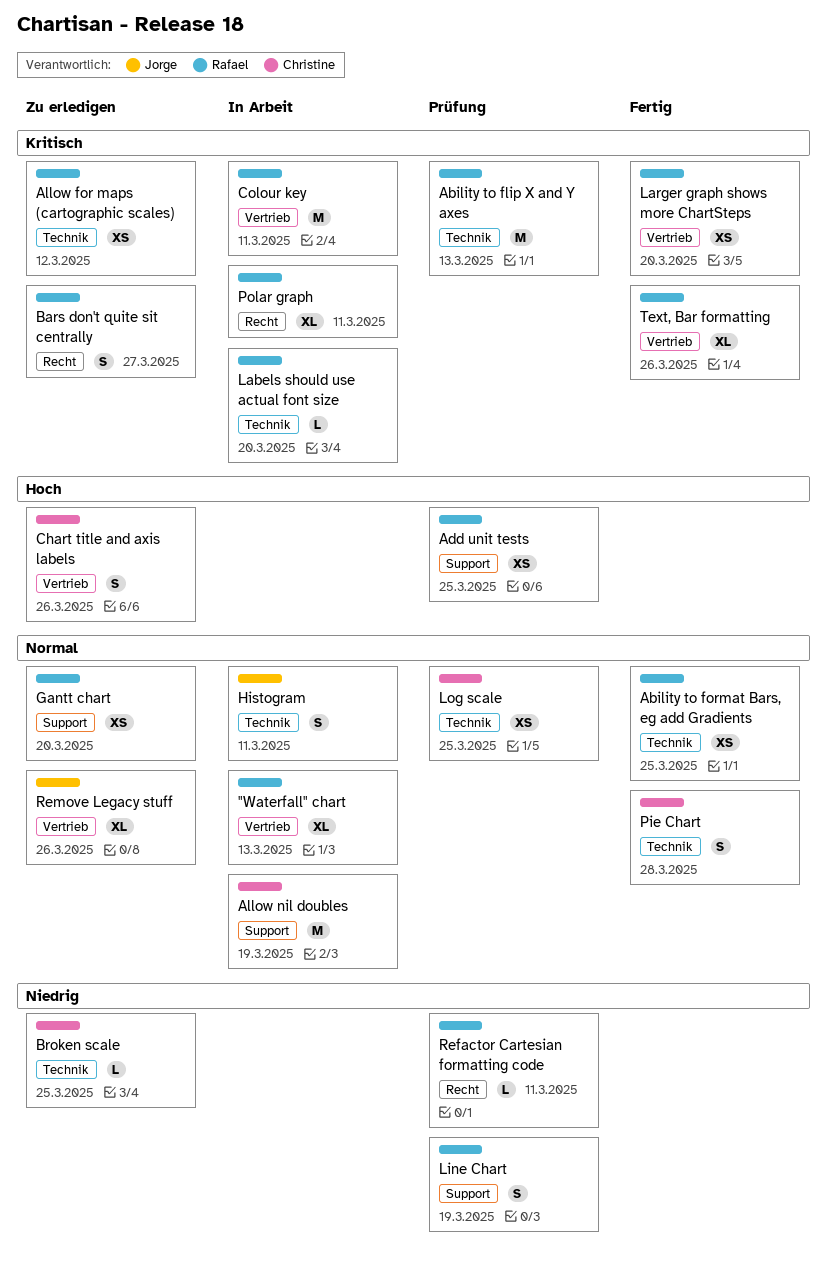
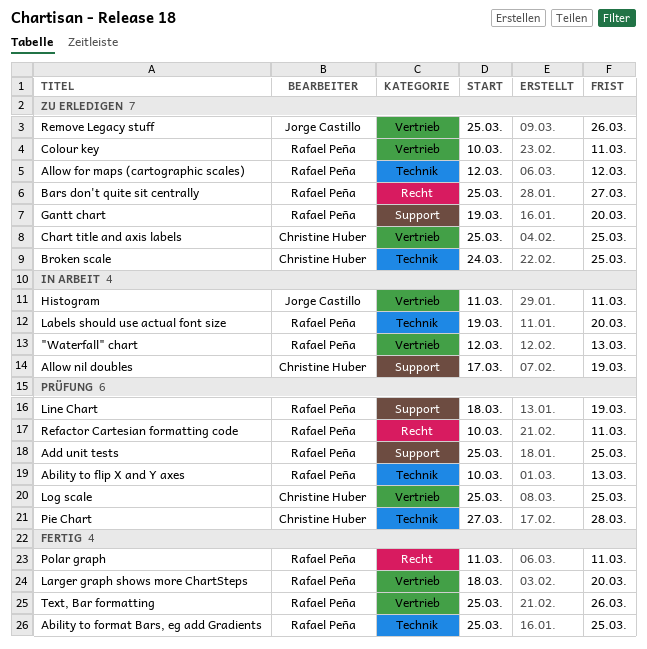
Chart title and axis labels, due: Mar 26 -> Mar 25
Colour key, status: In Arbeit -> Zu erledigen
Histogram, label: Technik -> Vertrieb
Log scale, label: Technik -> Vertrieb
Pie Chart, status: Fertig -> Prüfung
Polar graph, status: In Arbeit -> Fertig

